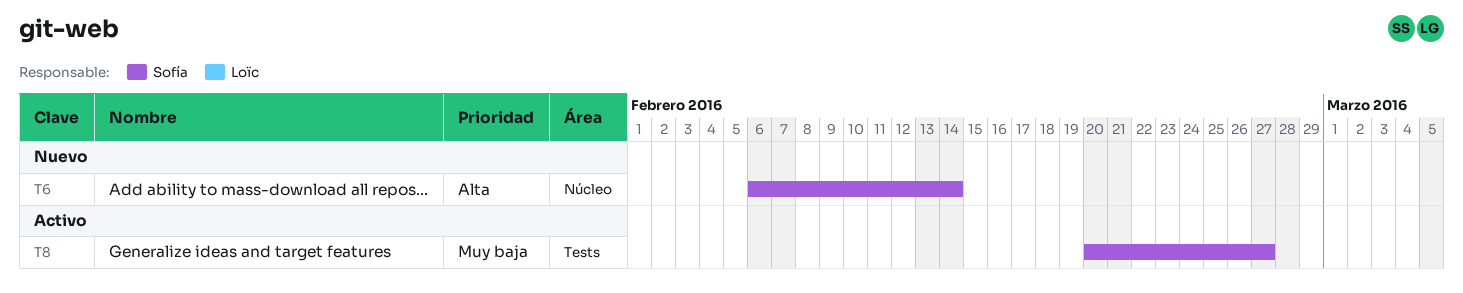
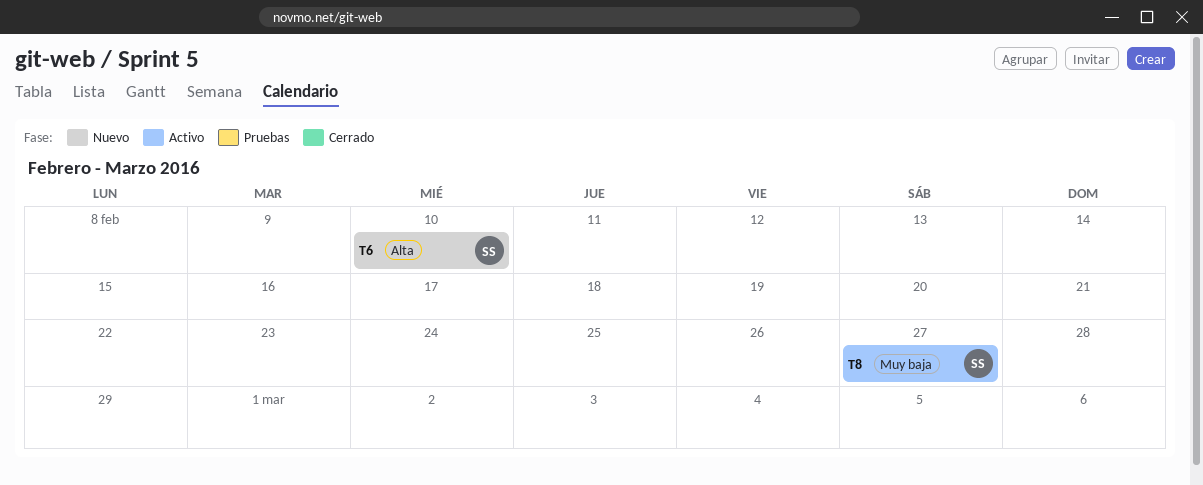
T6, due: Feb 14 -> Feb 10

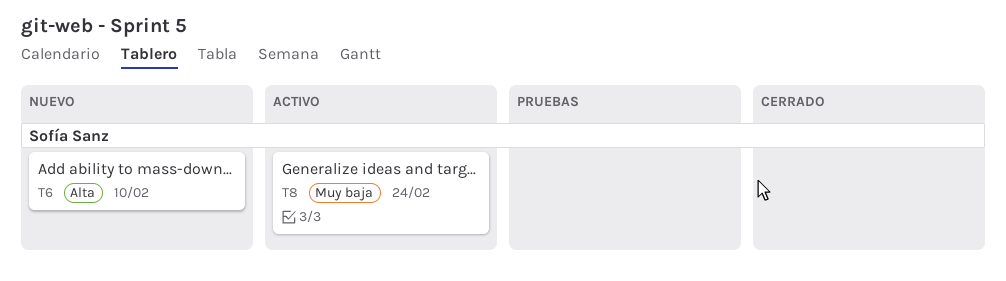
T8, due: Feb 27 -> Feb 24

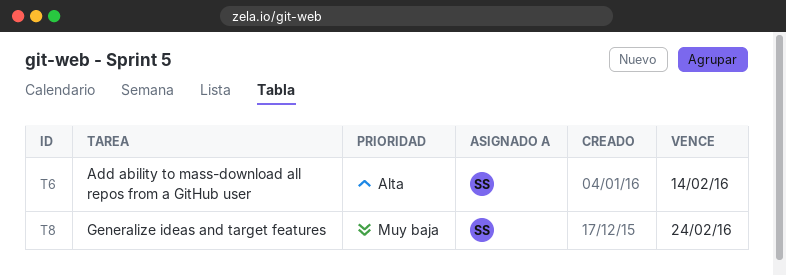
T6, due: Feb 10 -> Feb 14

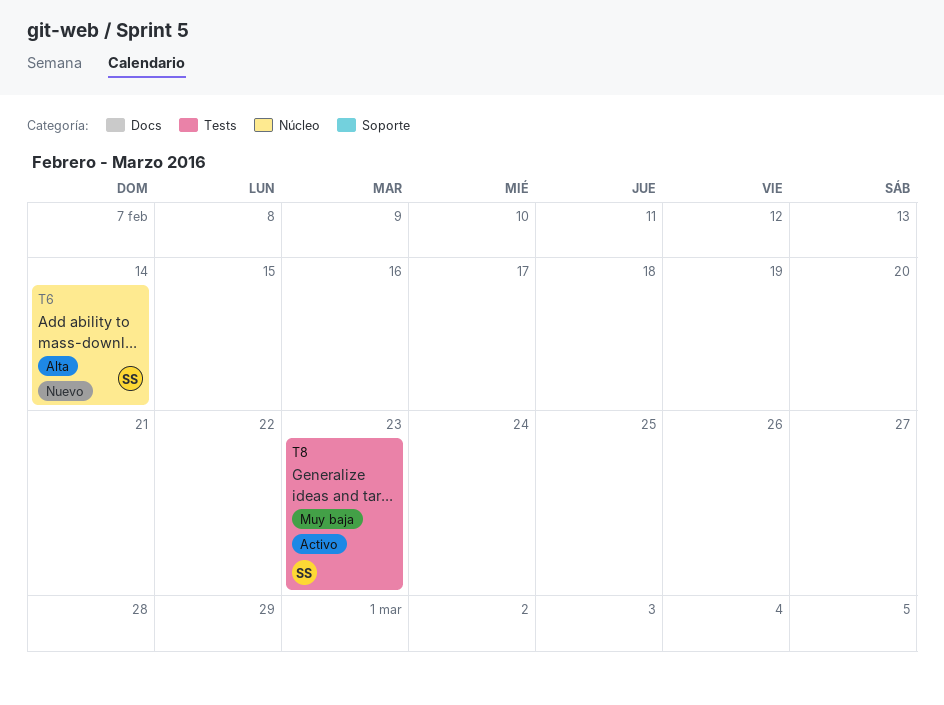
T8, due: Feb 24 -> Feb 23

